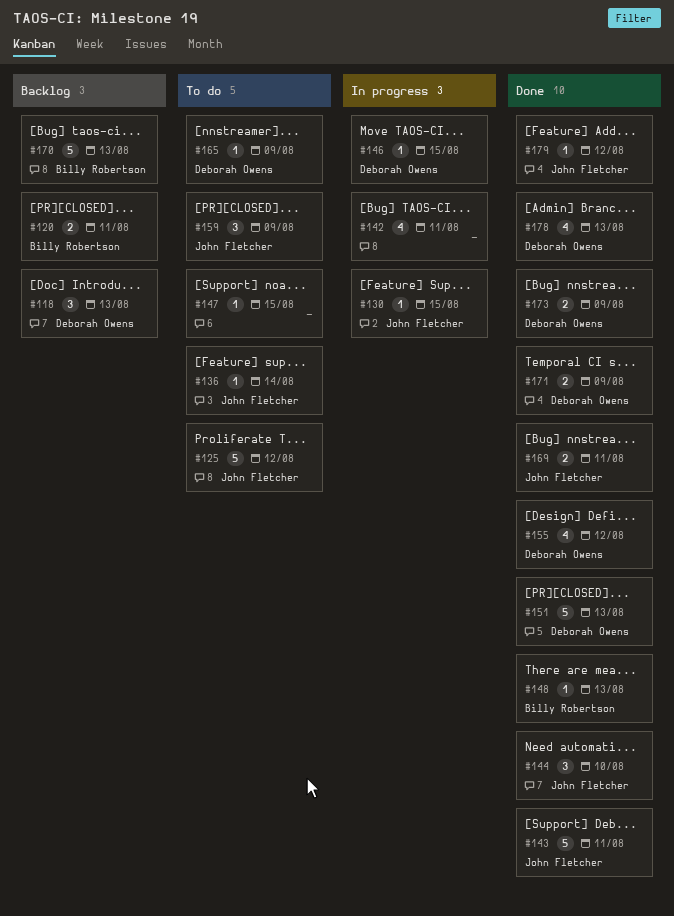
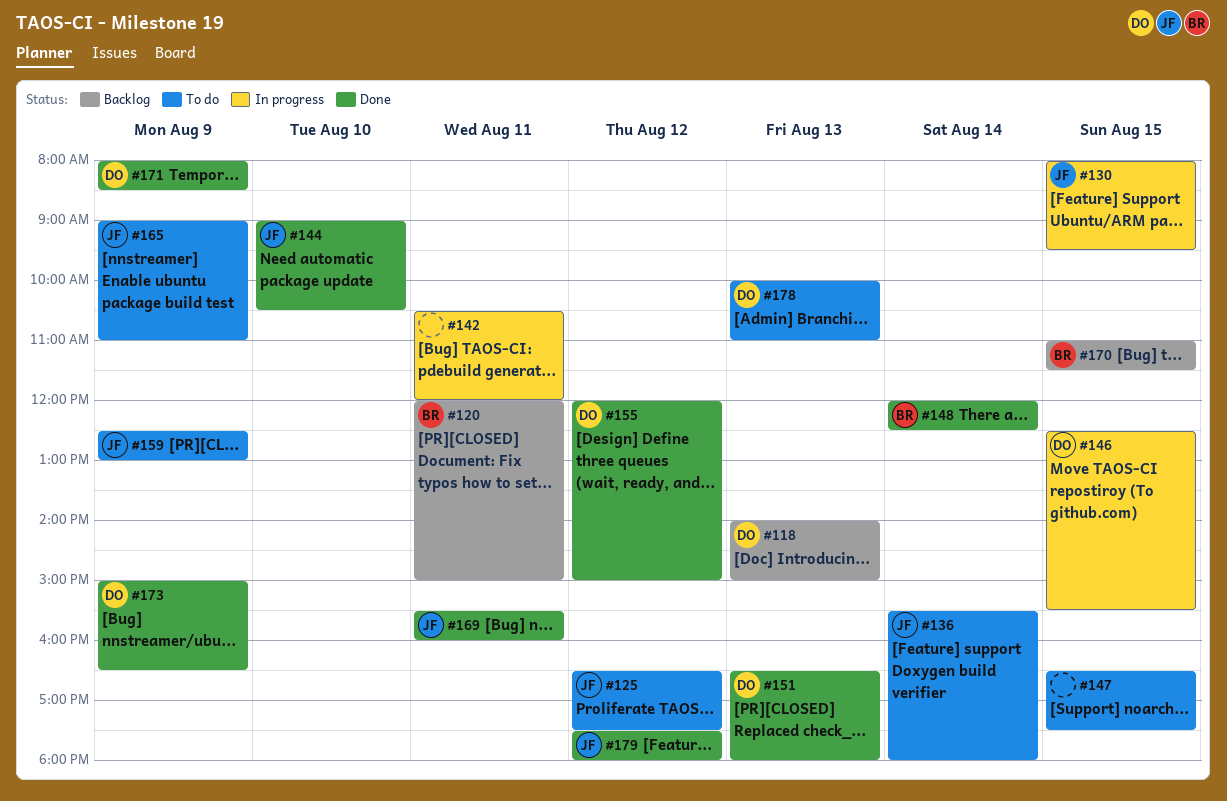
#143: present -> none
#148, day: Aug 13 -> Aug 14
#165, owner: Deborah Owens -> John Fletcher
#170, day: Aug 13 -> Aug 15
#178, status: Done -> To do

